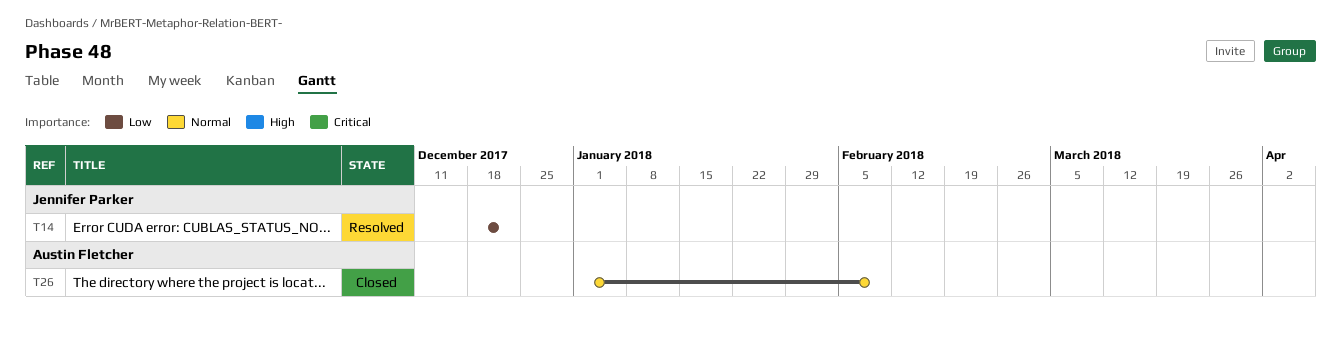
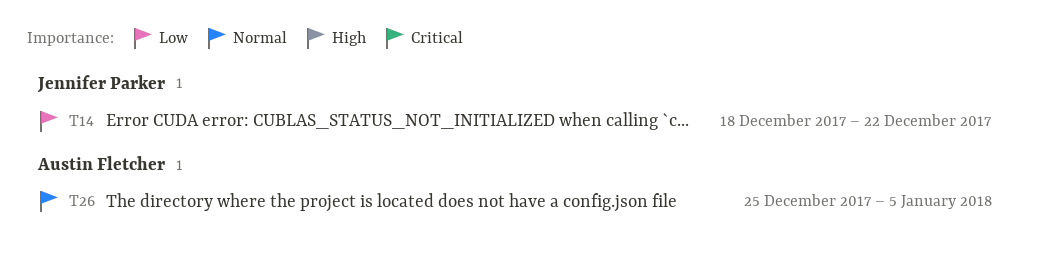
T26, start: Jan 1 -> Dec 25
T26, due: Feb 9 -> Jan 5

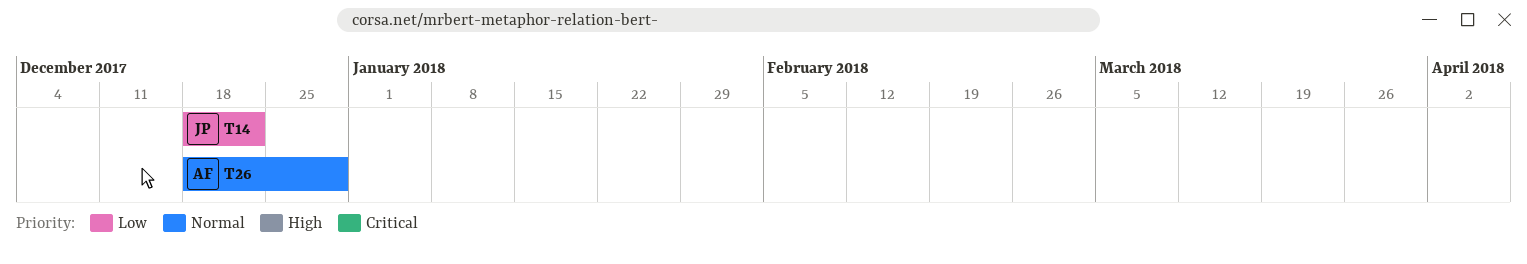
T26, start: Dec 25 -> Dec 18
T26, due: Jan 5 -> Dec 29

